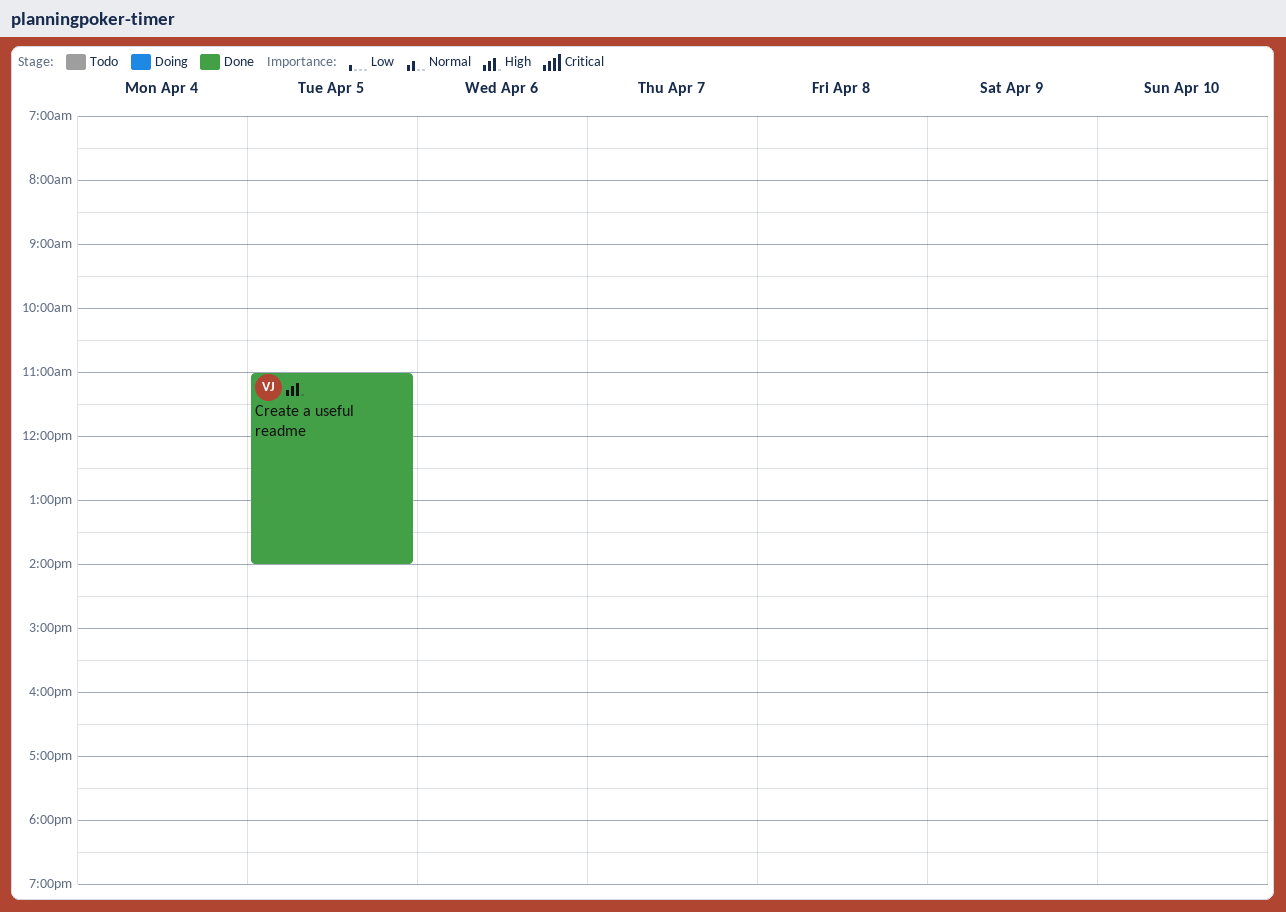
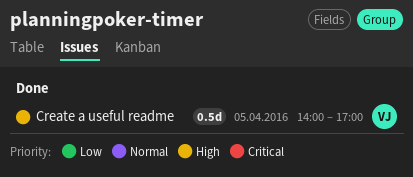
Create a useful readme, begins: 11:00 -> 14:00
Create a useful readme, ends: 14:00 -> 17:00

